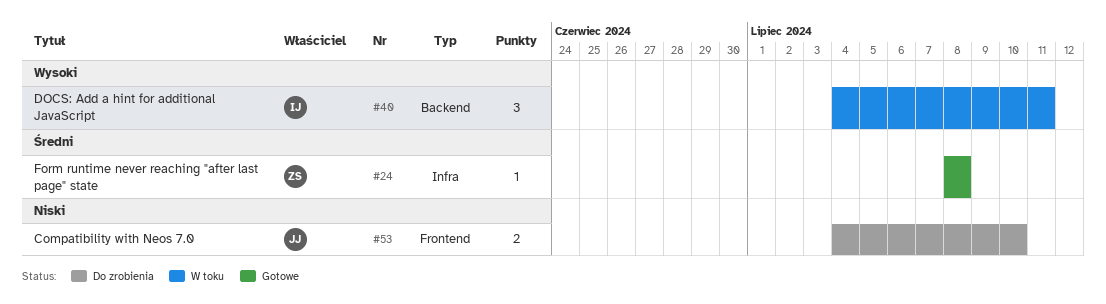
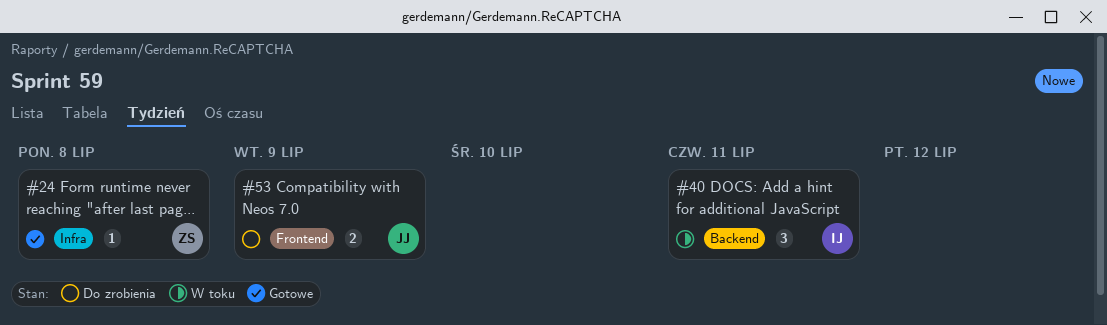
#53, due: Jul 10 -> Jul 9

